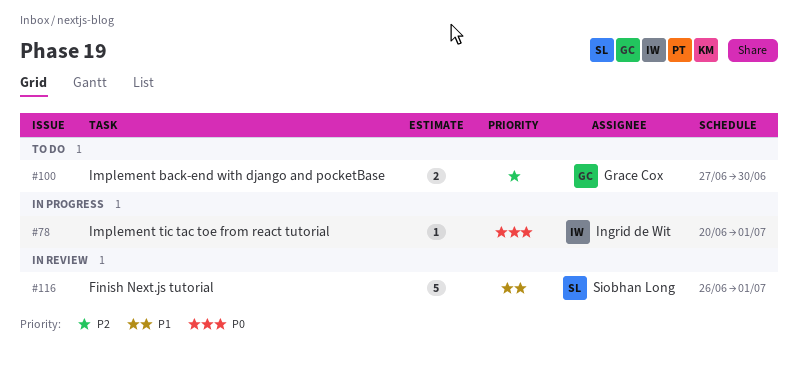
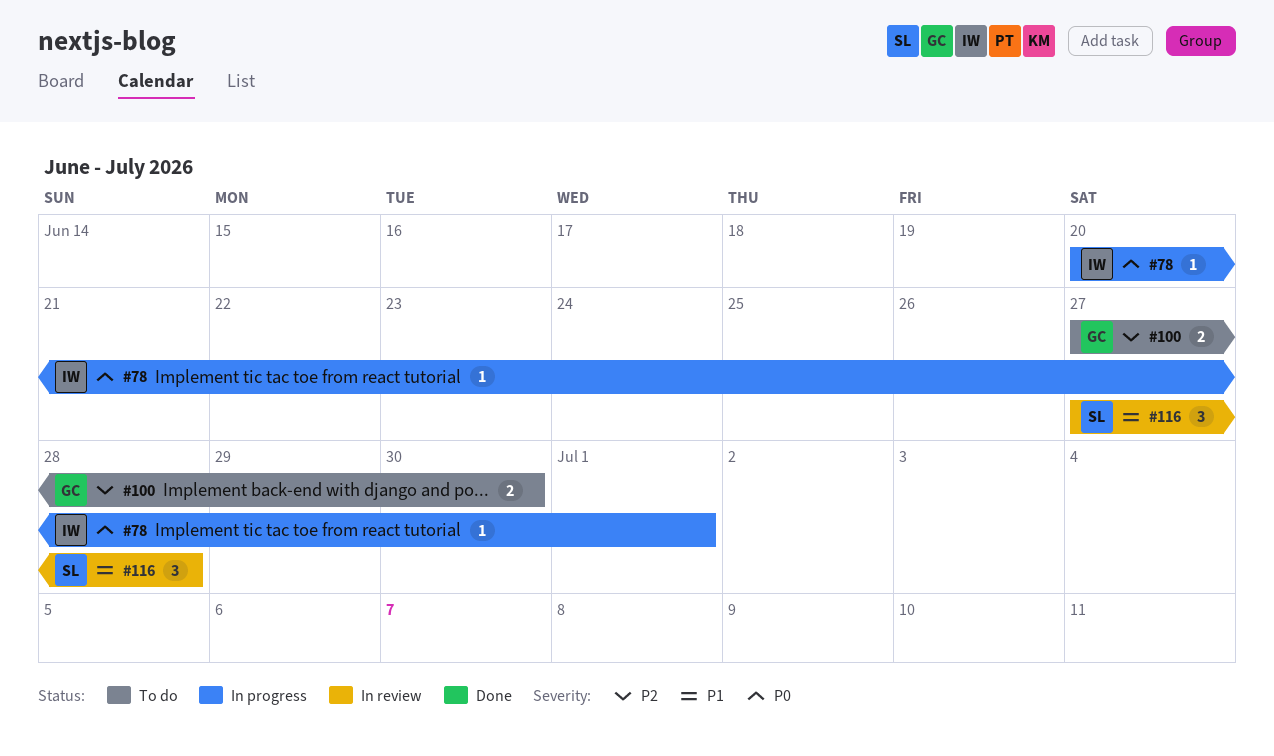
#116, estimate: 5 -> 3
#116, start: Jun 26 -> Jun 27
#116, due: Jul 1 -> Jun 28

